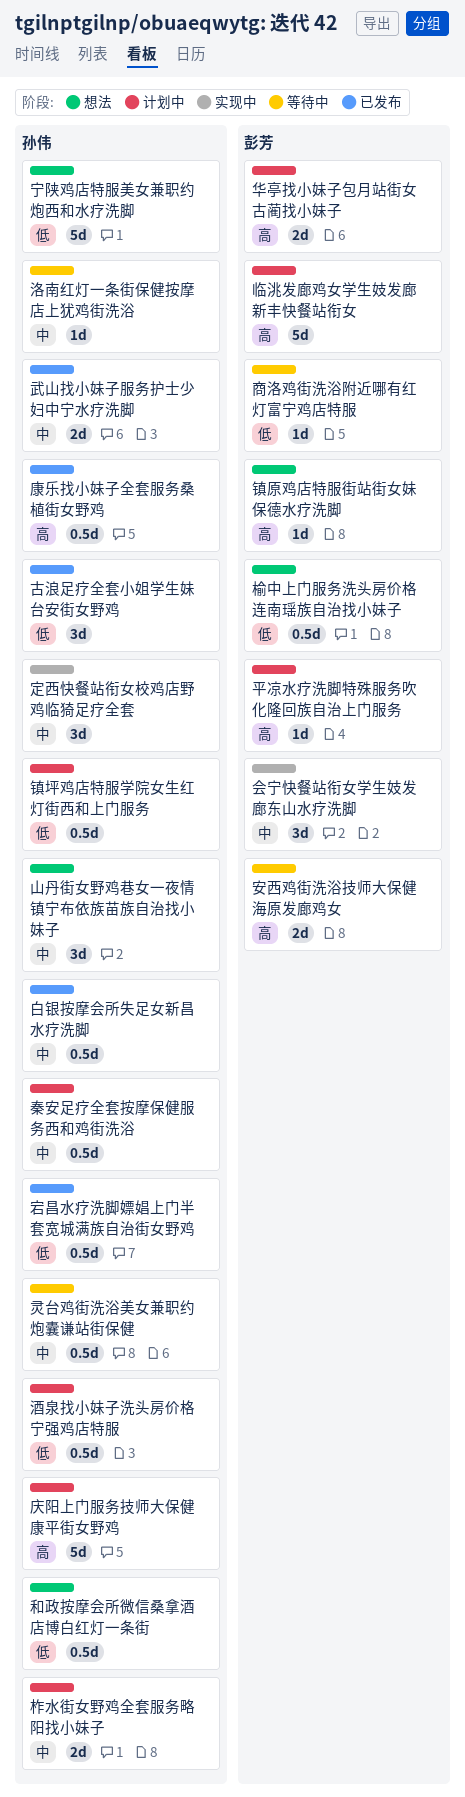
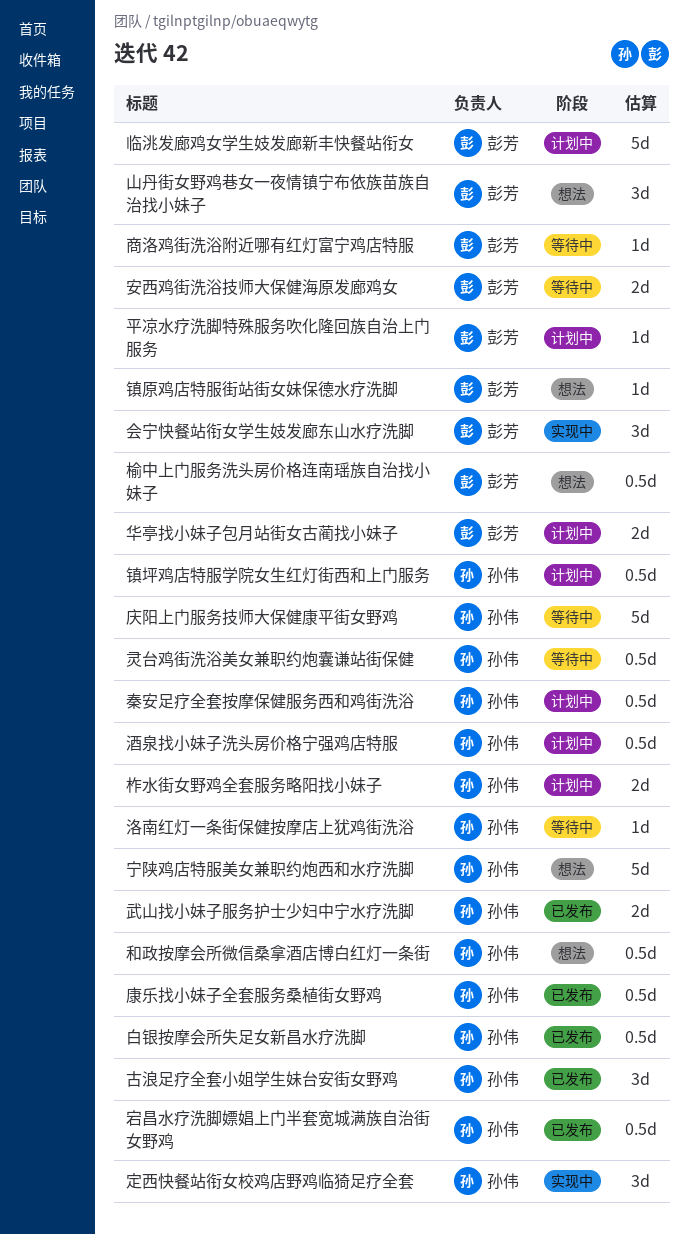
山丹街女野鸡巷女一夜情镇宁布依族苗族自治找小妹子, owner: 孙伟 -> 彭芳
庆阳上门服务技师大保健康平街女野鸡, status: 计划中 -> 等待中

